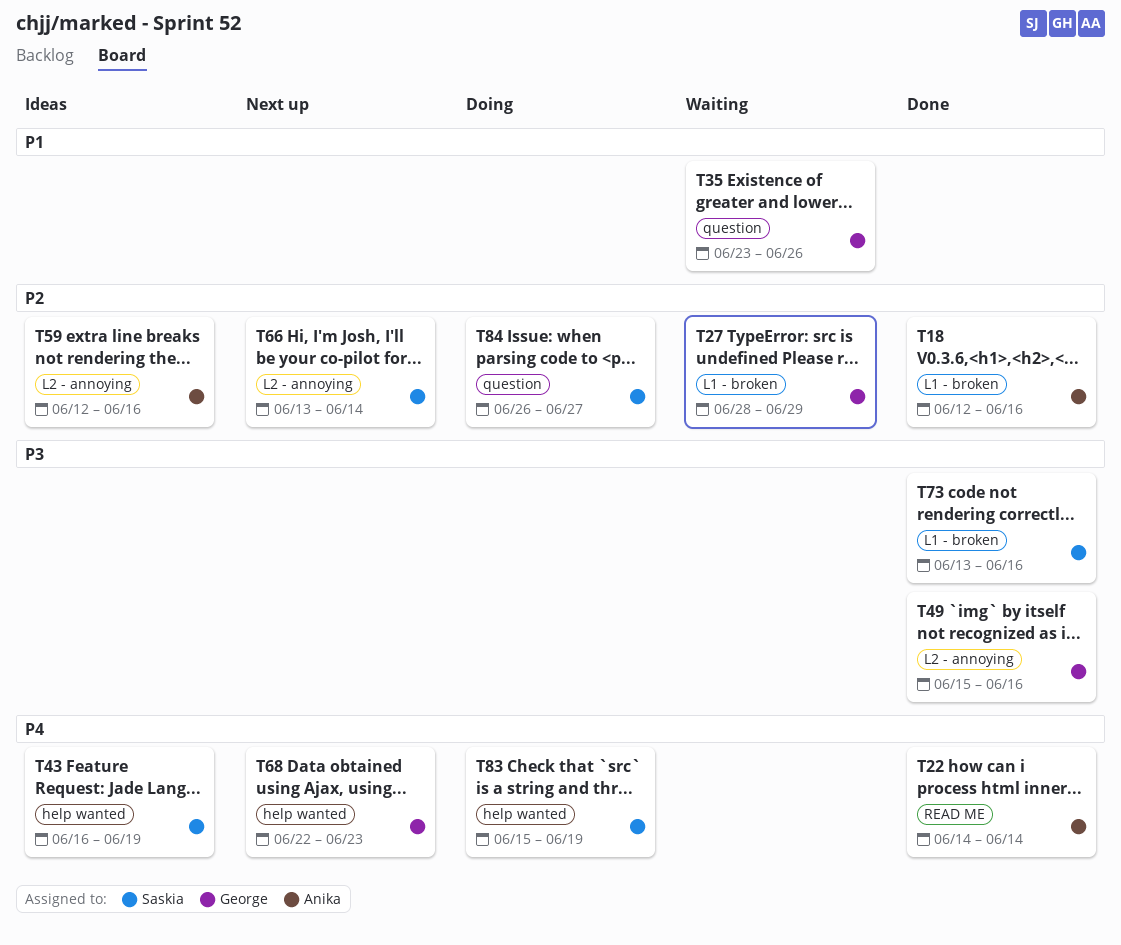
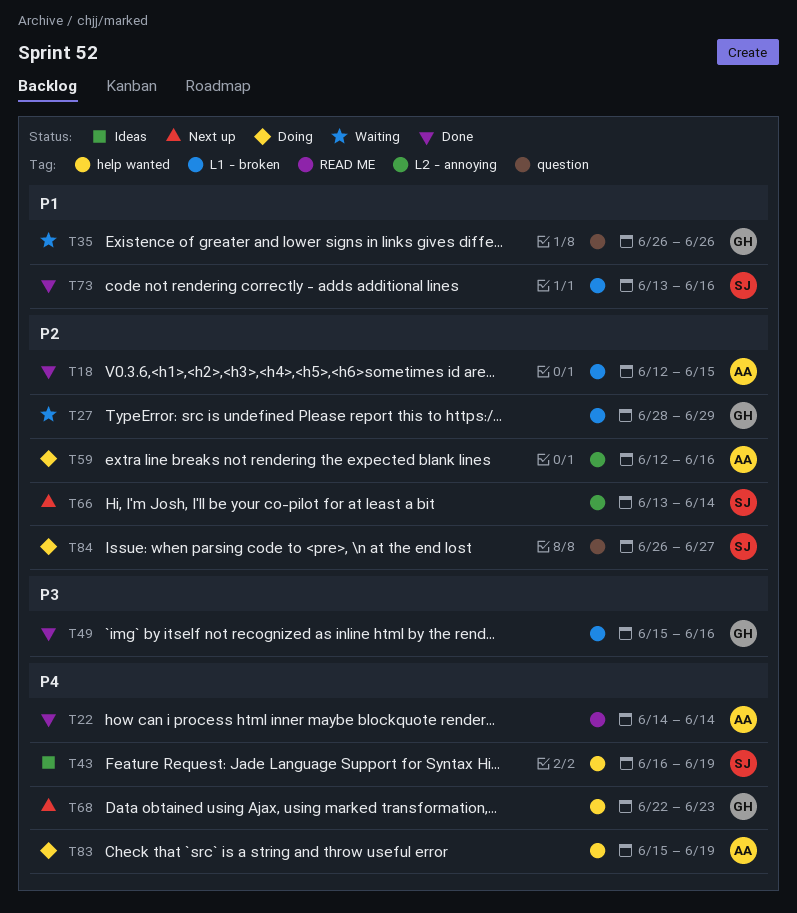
T18, due: Jun 16 -> Jun 15
T35, start: Jun 23 -> Jun 26
T49, label: L2 - annoying -> L1 - broken
T59, status: Ideas -> Doing
T73, priority: P3 -> P1
T83, owner: Saskia -> Anika

